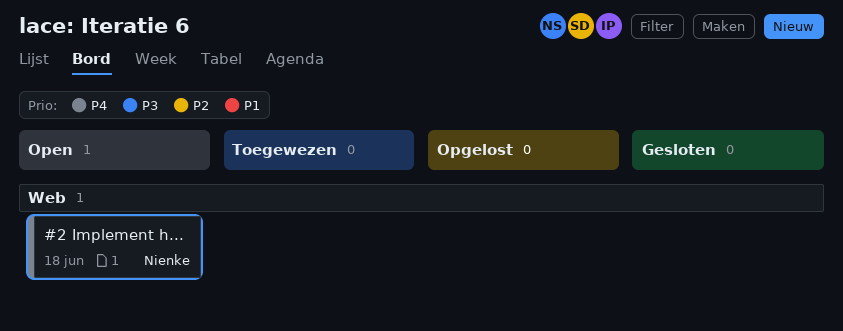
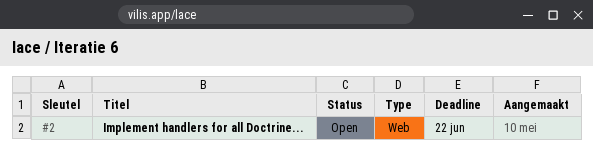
#2, due: Jun 18 -> Jun 22

